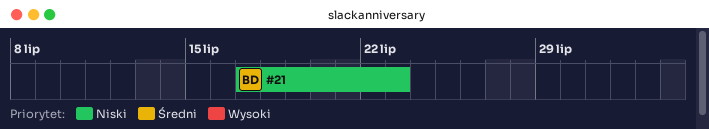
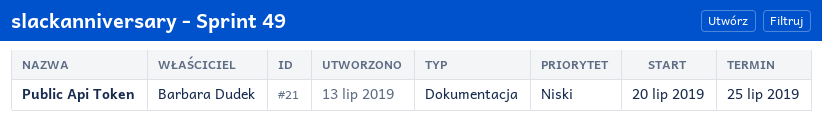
#21, start: Jul 17 -> Jul 20
#21, due: Jul 23 -> Jul 25

